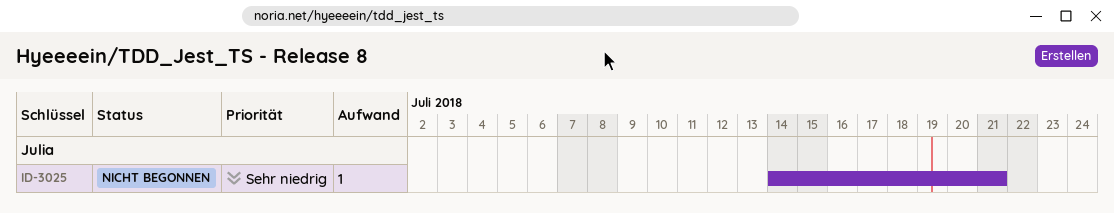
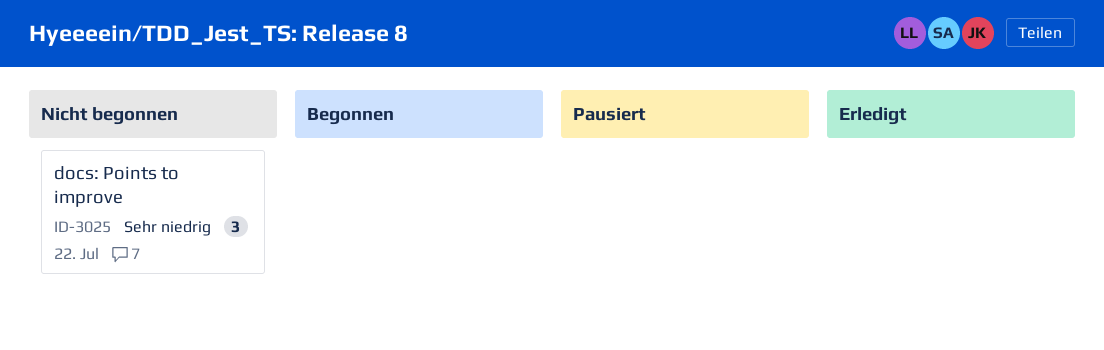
ID-3025, estimate: 1 -> 3
ID-3025, due: Jul 21 -> Jul 22

